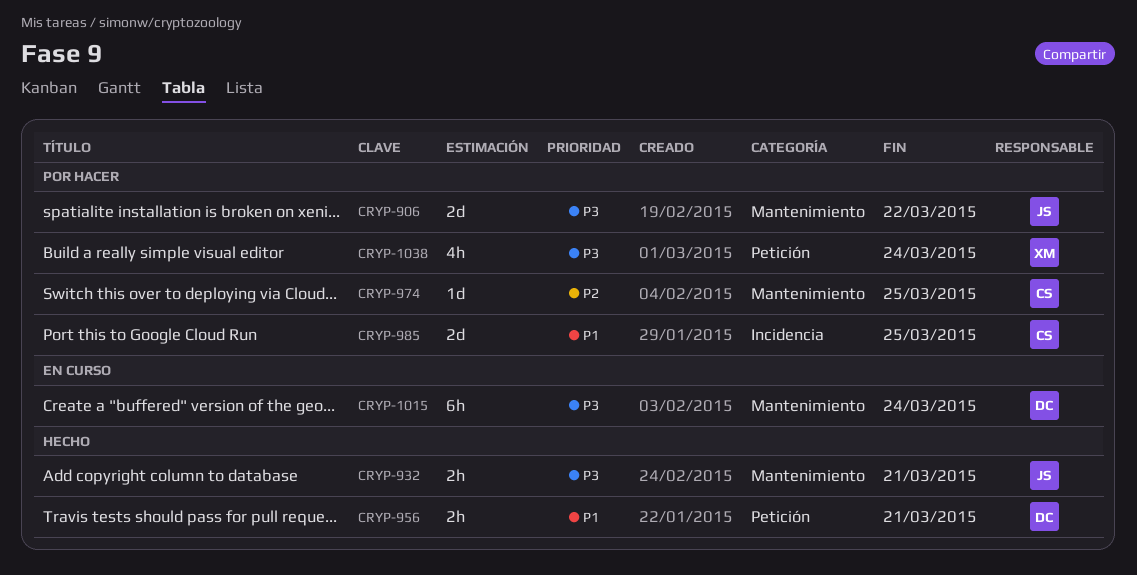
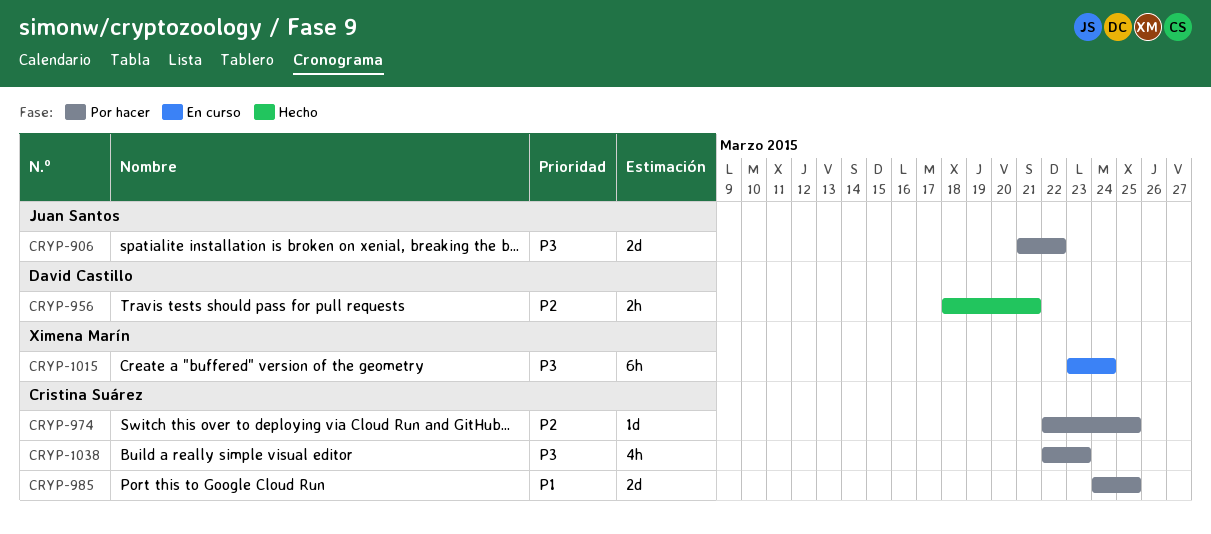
CRYP-932: present -> none
CRYP-956, priority: P1 -> P2
CRYP-1015, owner: David Castillo -> Ximena Marín
CRYP-1038, owner: Ximena Marín -> Cristina Suárez
CRYP-1038, due: Mar 24 -> Mar 23

